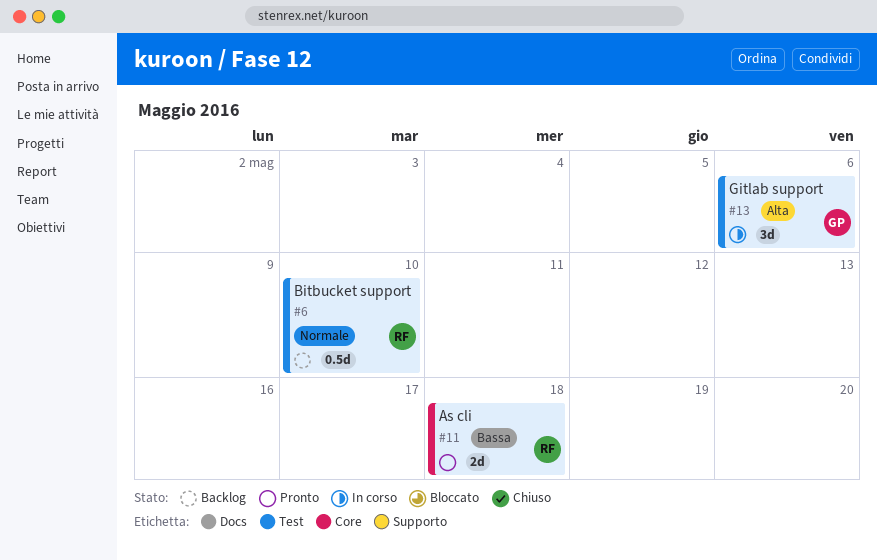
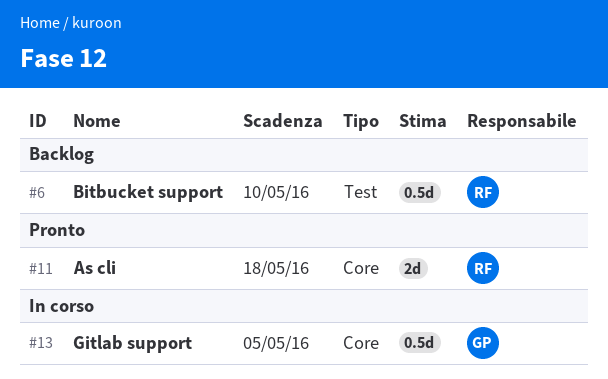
#13, label: Test -> Core
#13, estimate: 3d -> 0.5d
#13, due: May 6 -> May 5

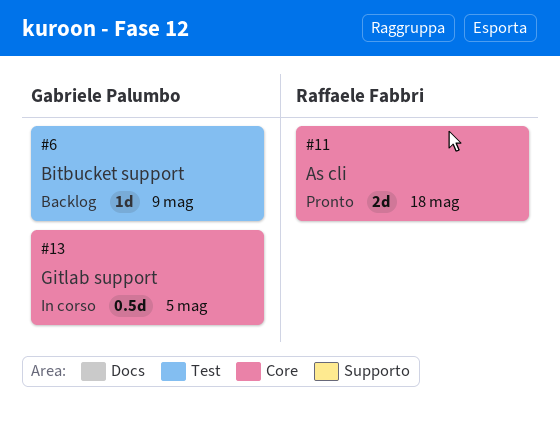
#6, owner: Raffaele Fabbri -> Gabriele Palumbo
#6, estimate: 0.5d -> 1d
#6, due: May 10 -> May 9

